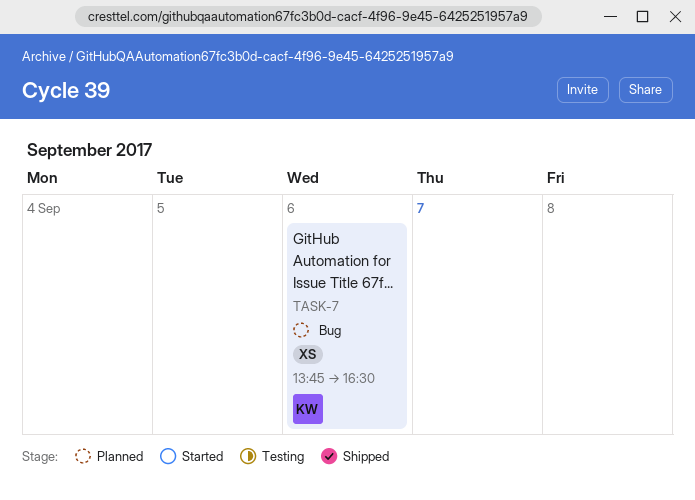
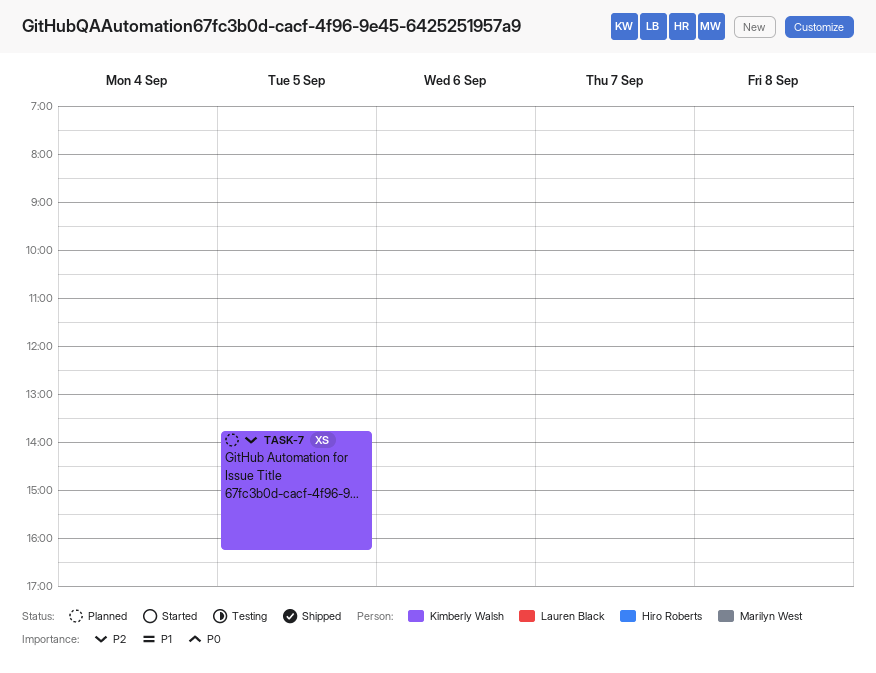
TASK-7, day: Sep 6 -> Sep 5
TASK-7, ends: 16:30 -> 16:15

